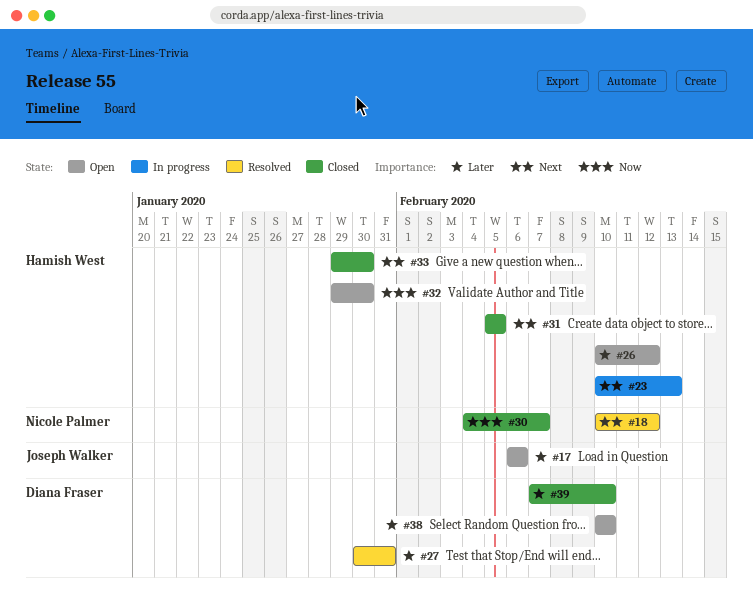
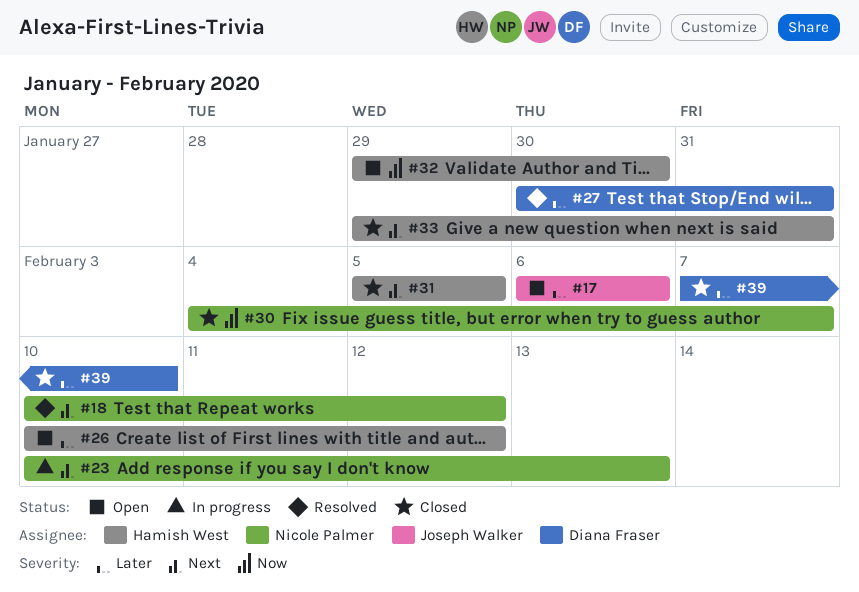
#23, owner: Hamish West -> Nicole Palmer
#33, due: Jan 30 -> Jan 31
#38: present -> none

